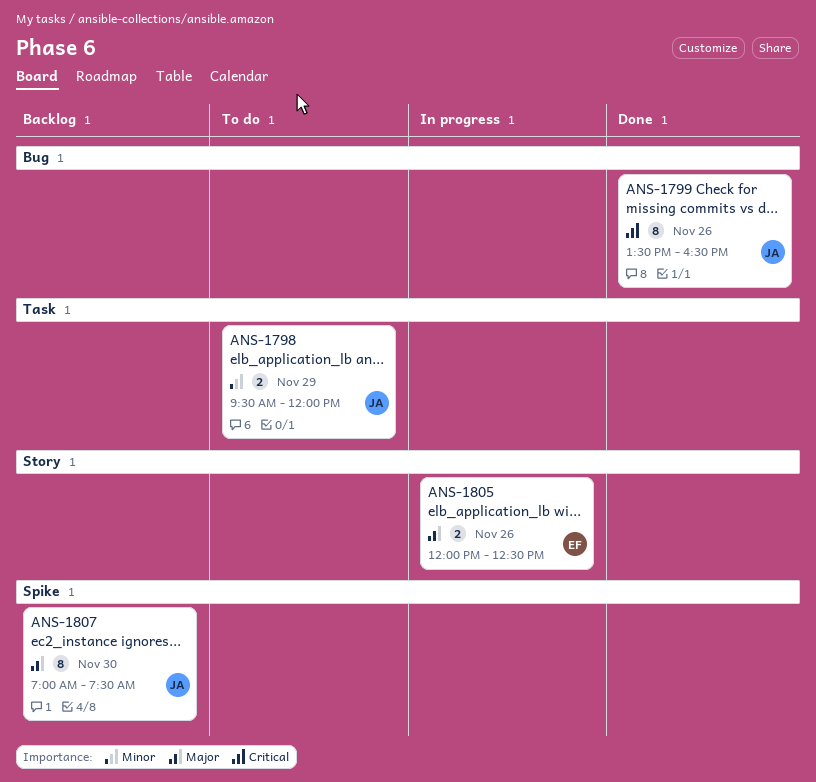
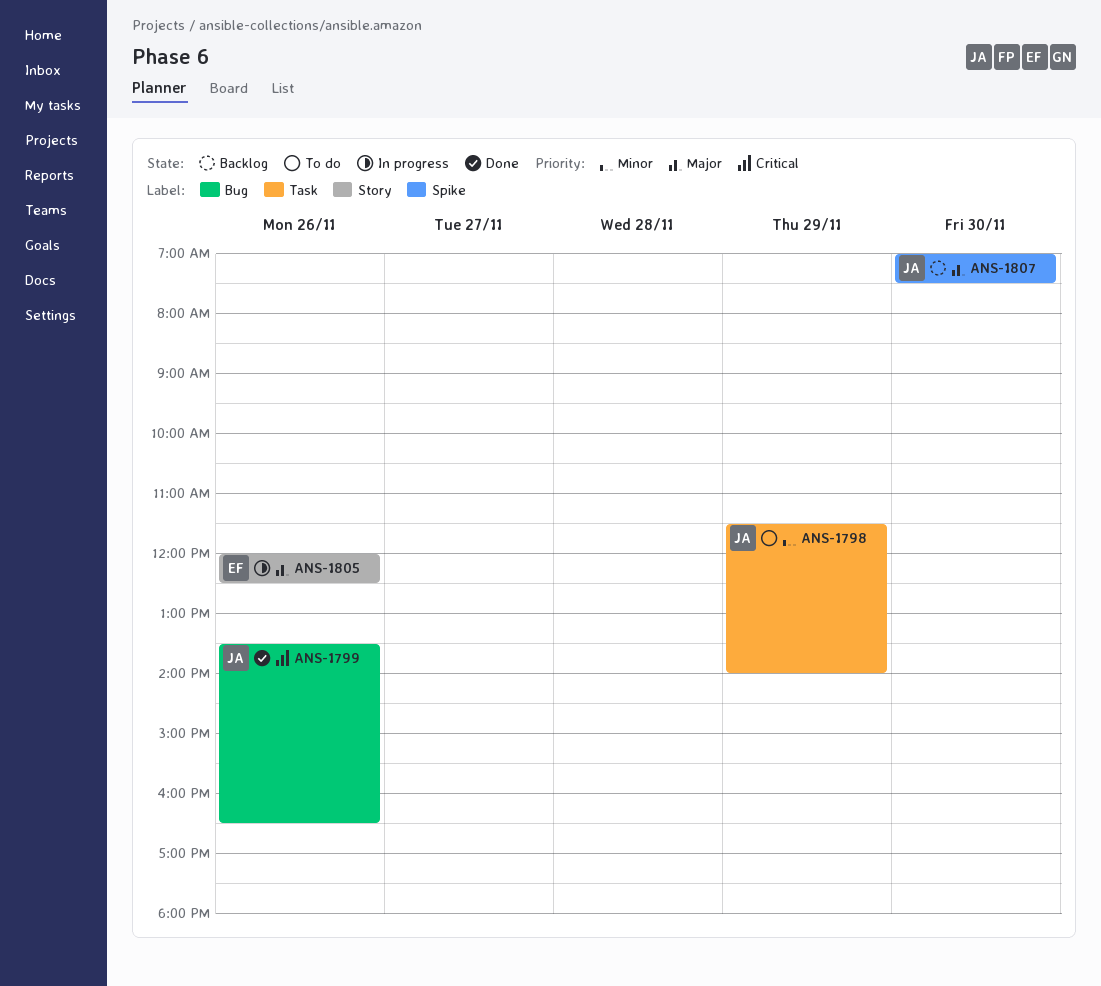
ANS-1798, begins: 09:30 -> 11:30
ANS-1798, ends: 12:00 -> 14:00

